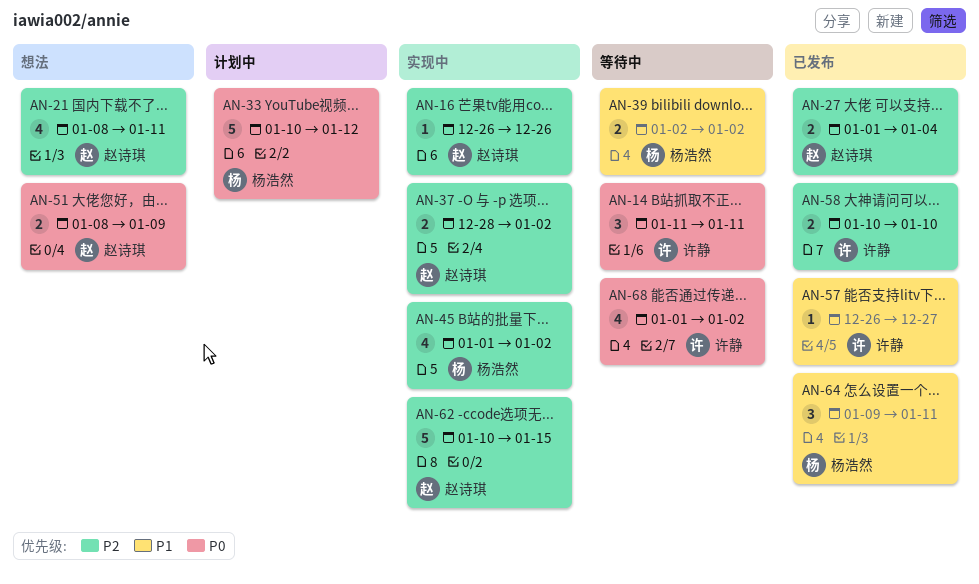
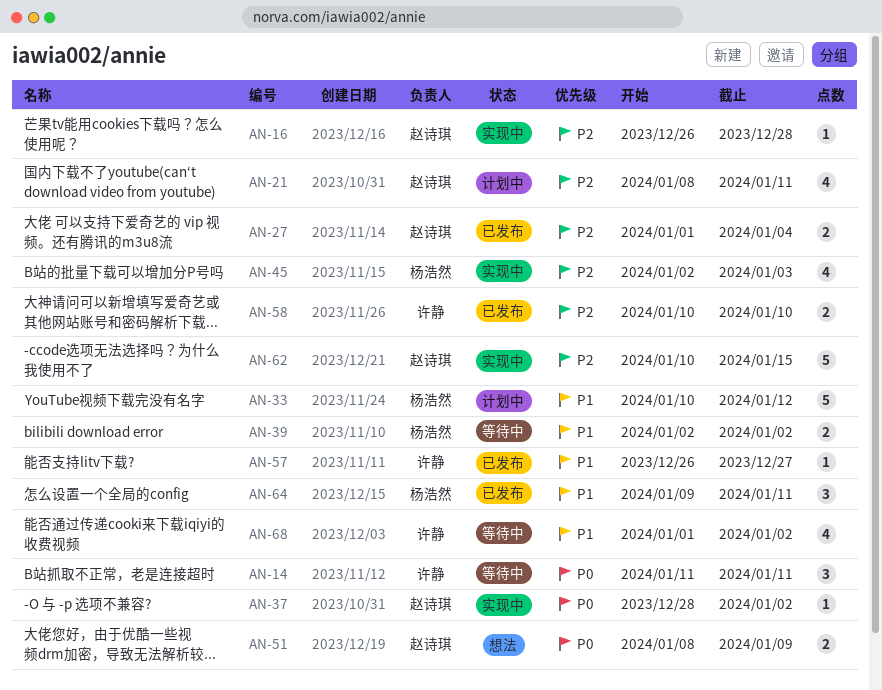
AN-16, due: Dec 26 -> Dec 28
AN-21, status: 想法 -> 计划中
AN-33, priority: P0 -> P1
AN-37, priority: P2 -> P0
AN-37, estimate: 2 -> 1
AN-45, start: Jan 1 -> Jan 2
AN-45, due: Jan 2 -> Jan 3
AN-68, priority: P0 -> P1

